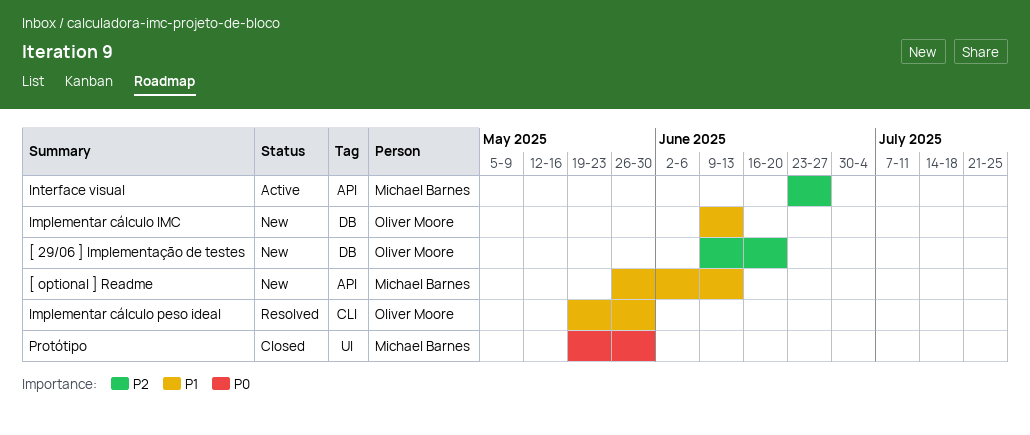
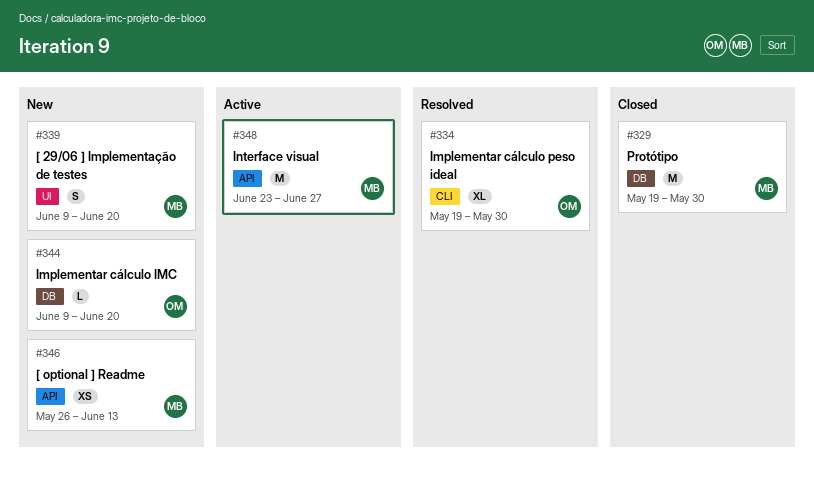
[ 29/06 ] Implementação de testes, owner: Oliver Moore -> Michael Barnes
[ 29/06 ] Implementação de testes, label: DB -> UI
Implementar cálculo IMC, due: Jun 13 -> Jun 20
Protótipo, label: UI -> DB

